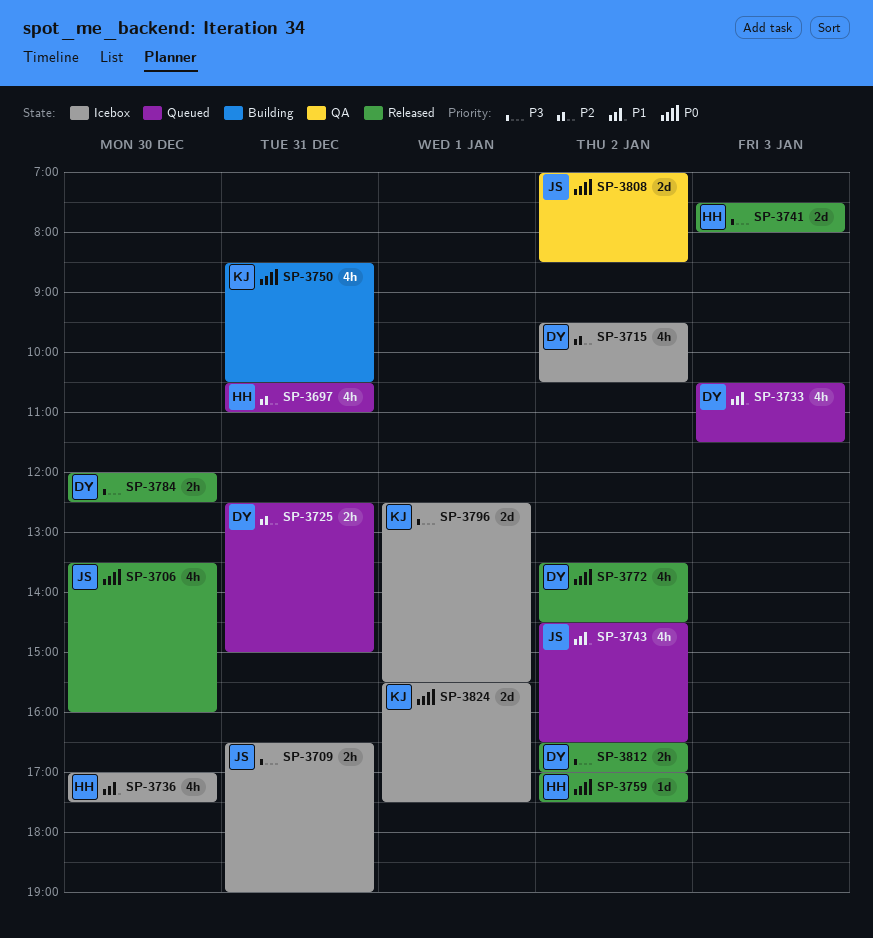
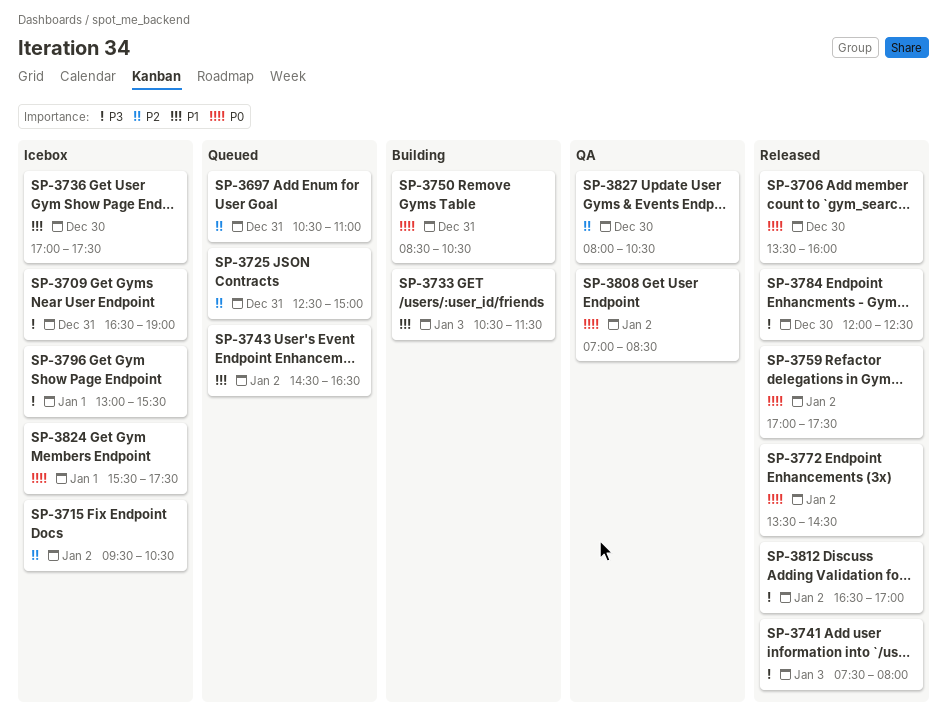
SP-3733, status: Queued -> Building
SP-3796, begins: 12:30 -> 13:00
SP-3827: none -> present

